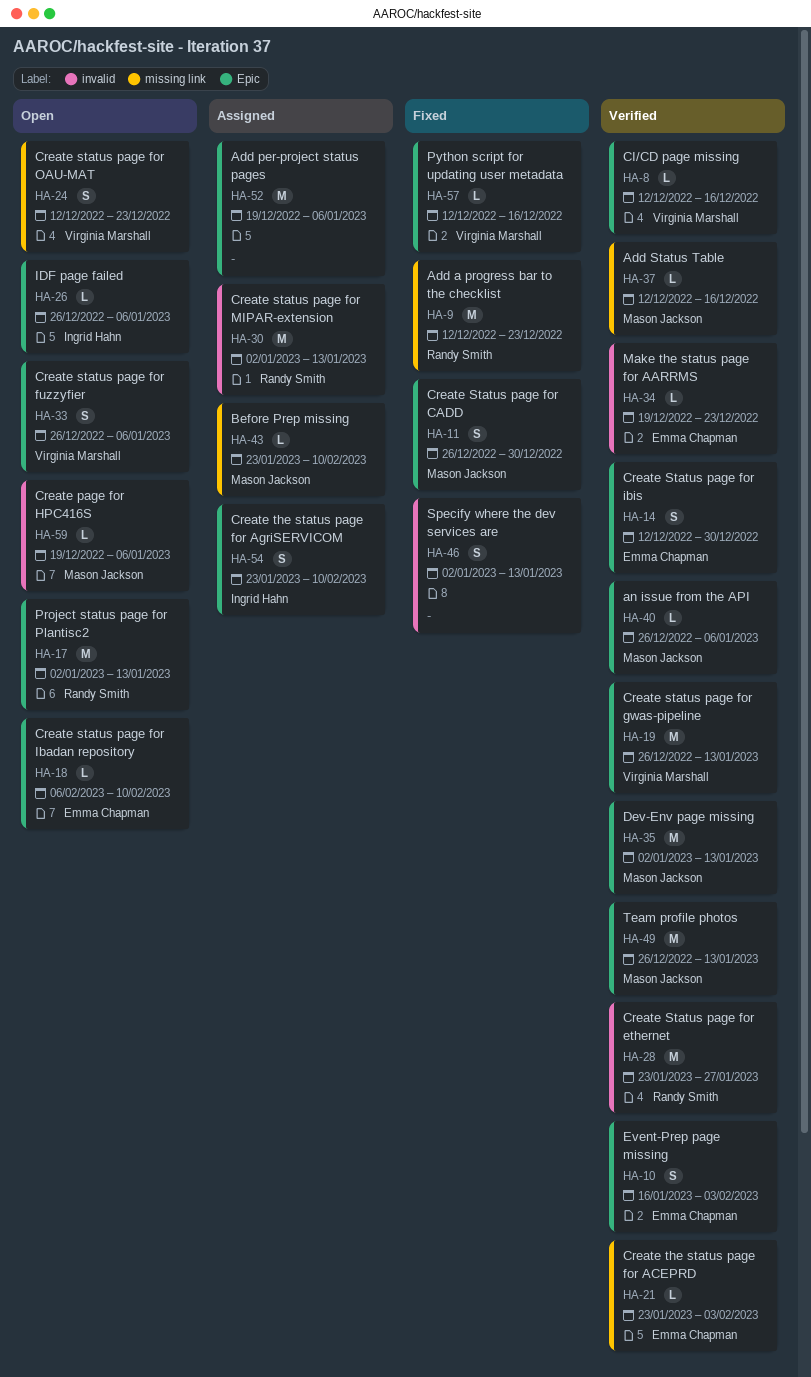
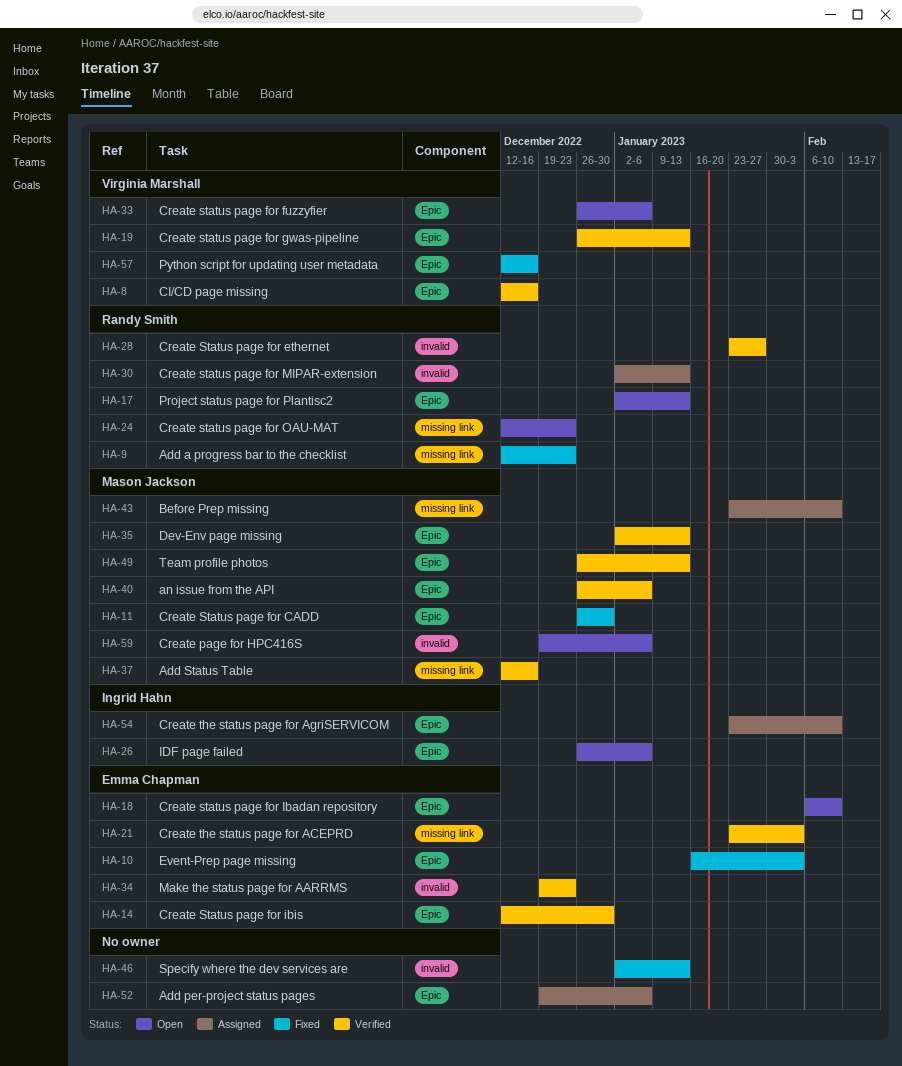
HA-10, status: Verified -> Fixed
HA-24, owner: Virginia Marshall -> Randy Smith

